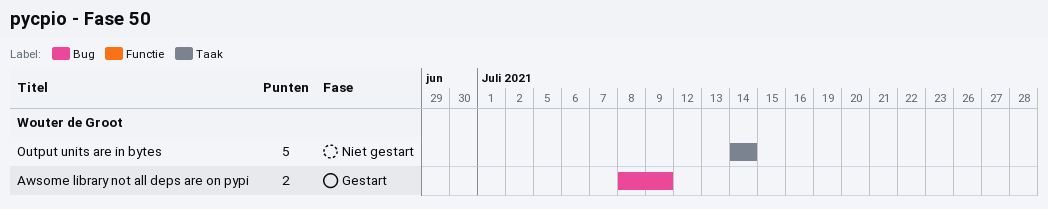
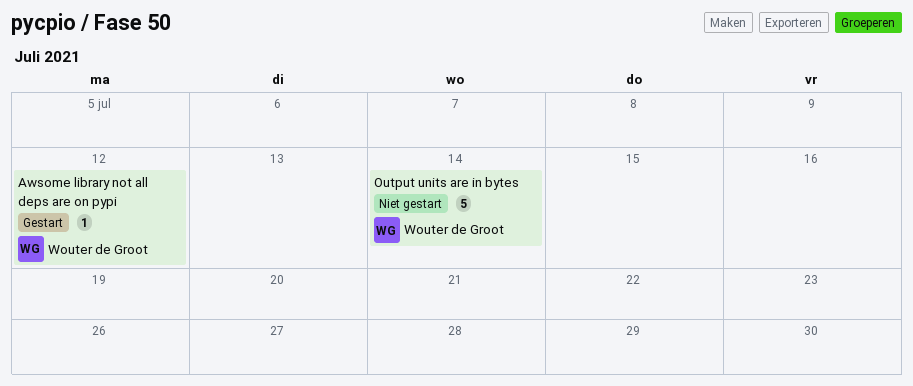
Awsome library not all deps are on pypi, estimate: 2 -> 1
Awsome library not all deps are on pypi, due: Jul 9 -> Jul 12

